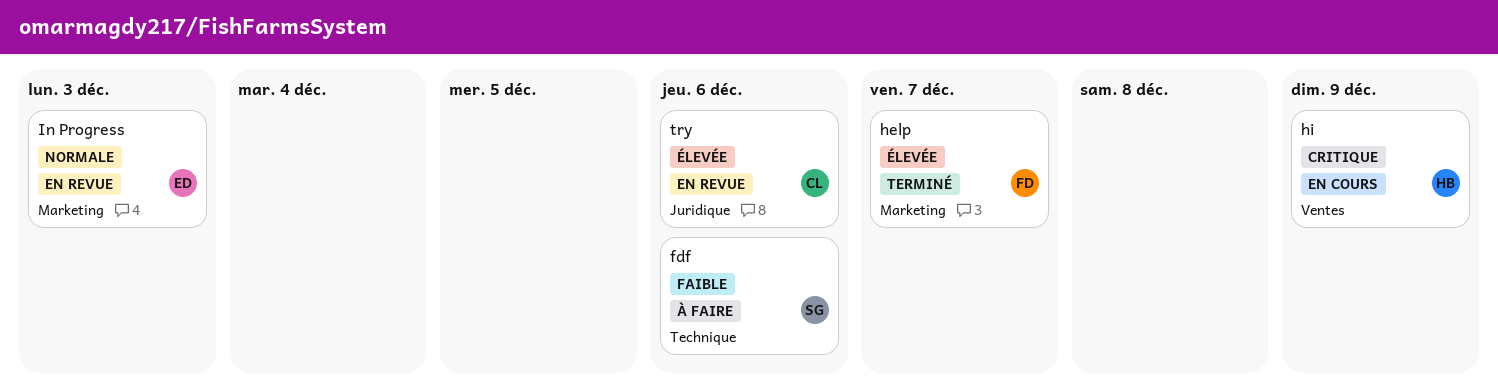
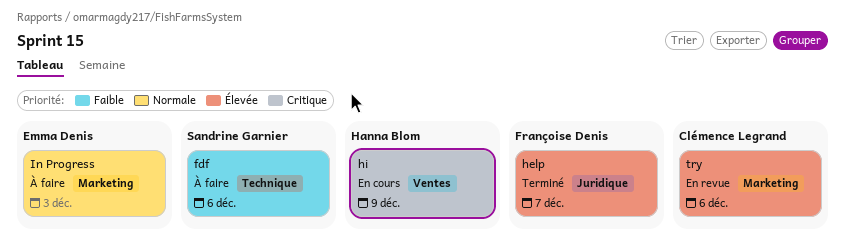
help, label: Marketing -> Juridique
In Progress, status: En revue -> À faire
try, label: Juridique -> Marketing

